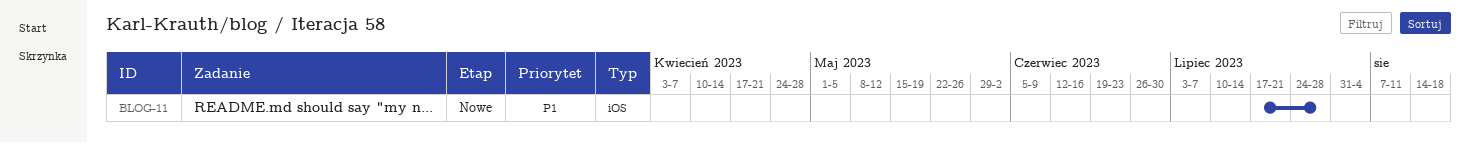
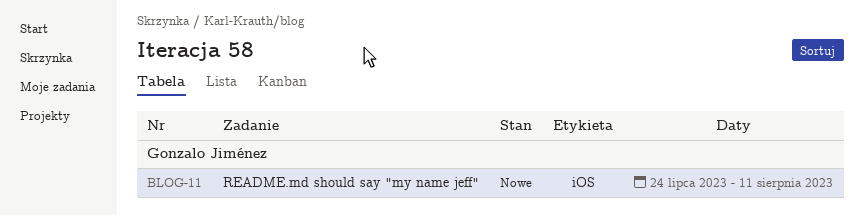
BLOG-11, start: Jul 17 -> Jul 24
BLOG-11, due: Jul 28 -> Aug 11

